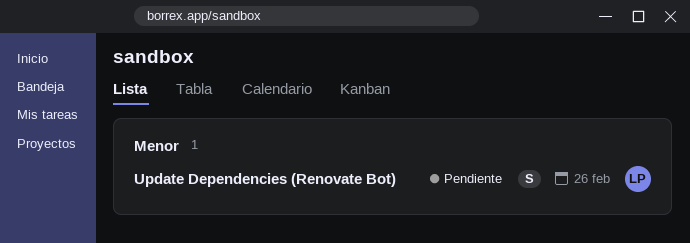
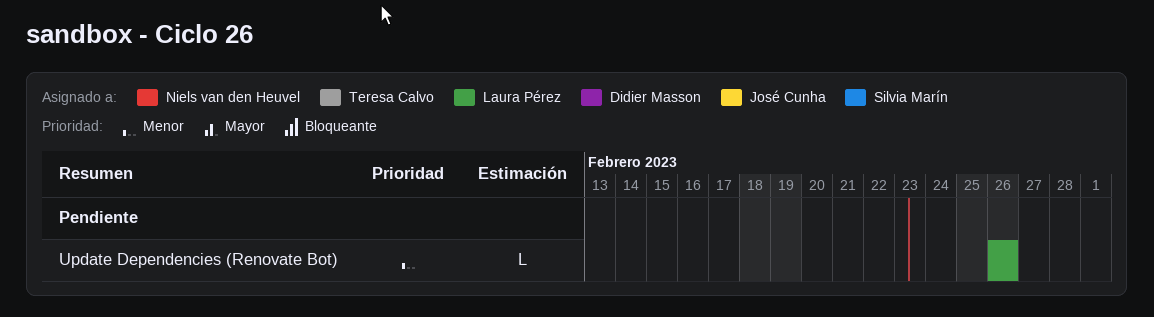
Update Dependencies (Renovate Bot), estimate: S -> L

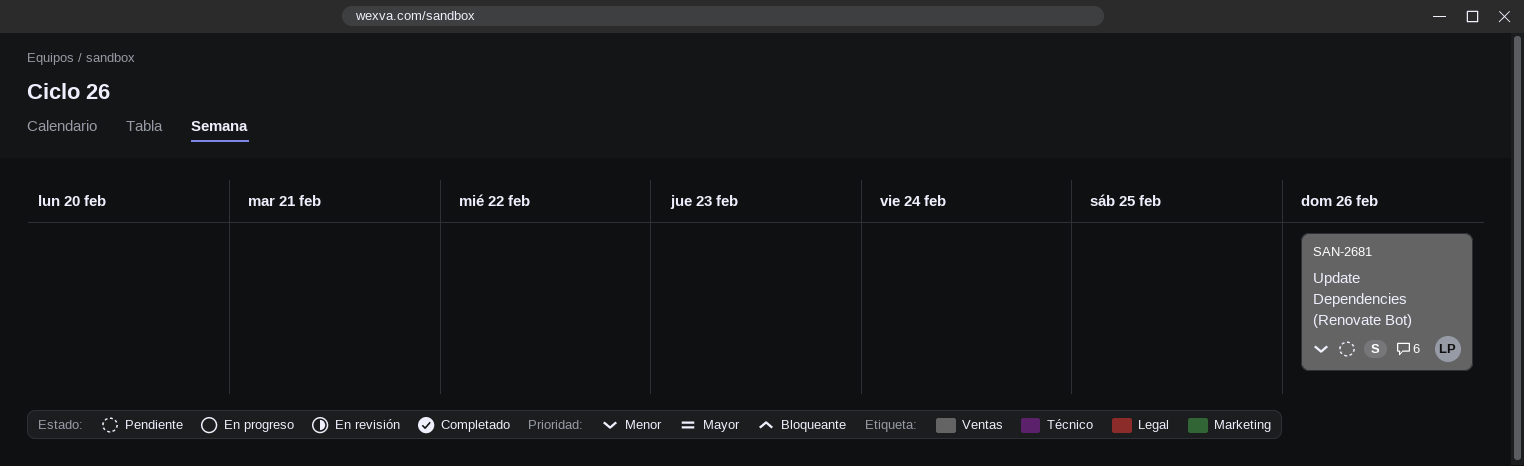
Update Dependencies (Renovate Bot), estimate: L -> S

